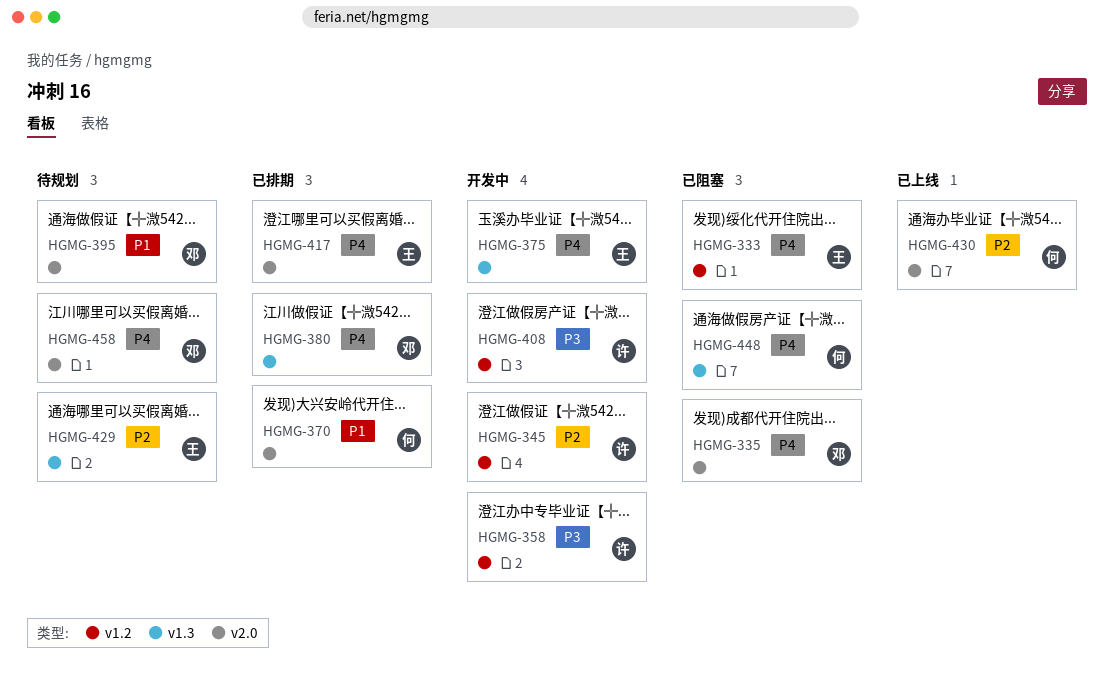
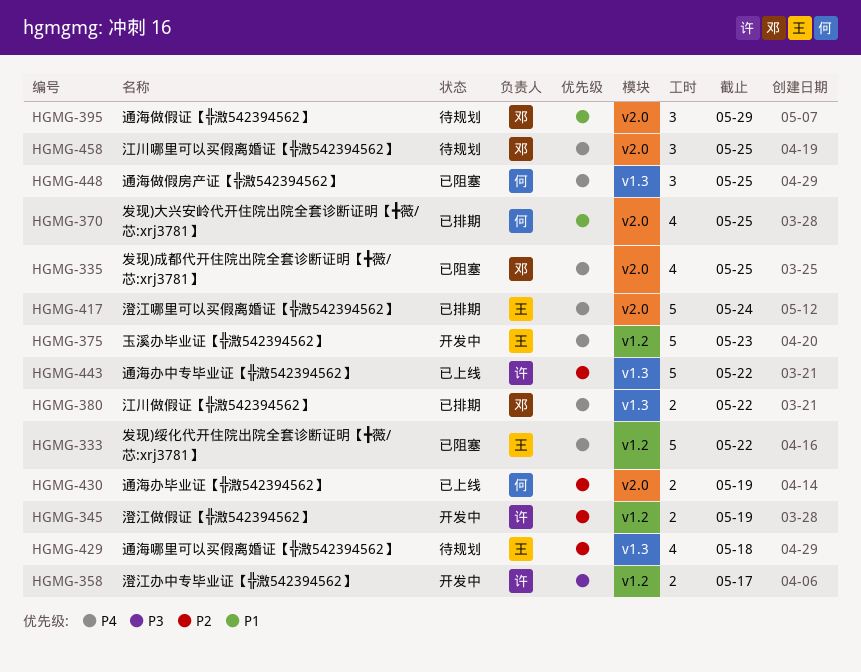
HGMG-375, label: v1.3 -> v1.2
HGMG-408: present -> none
HGMG-443: none -> present

